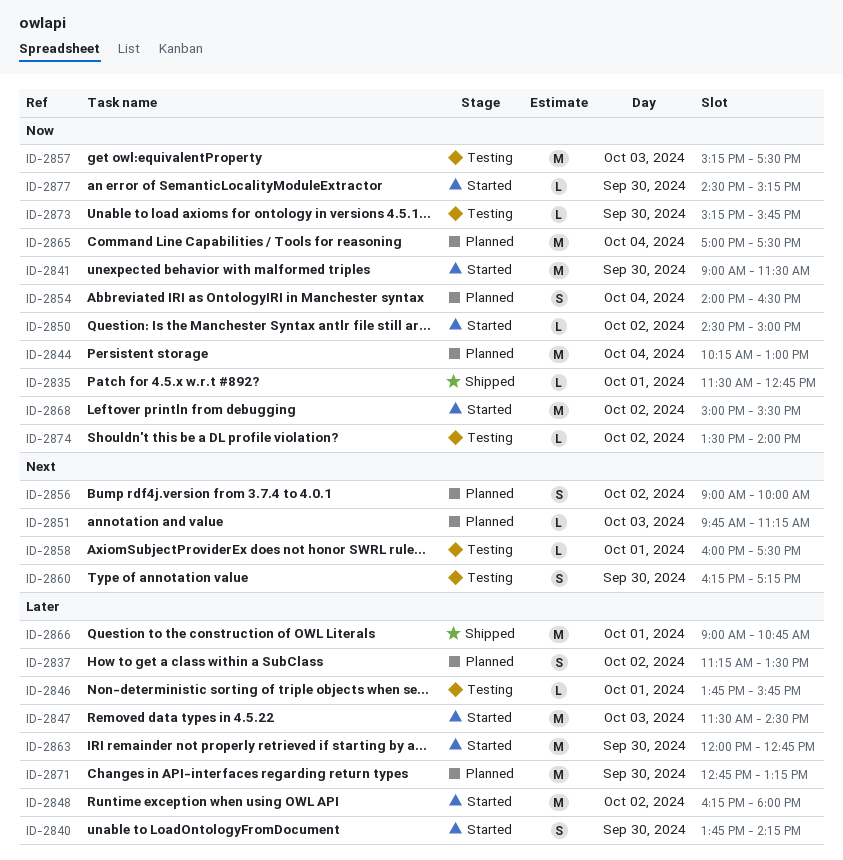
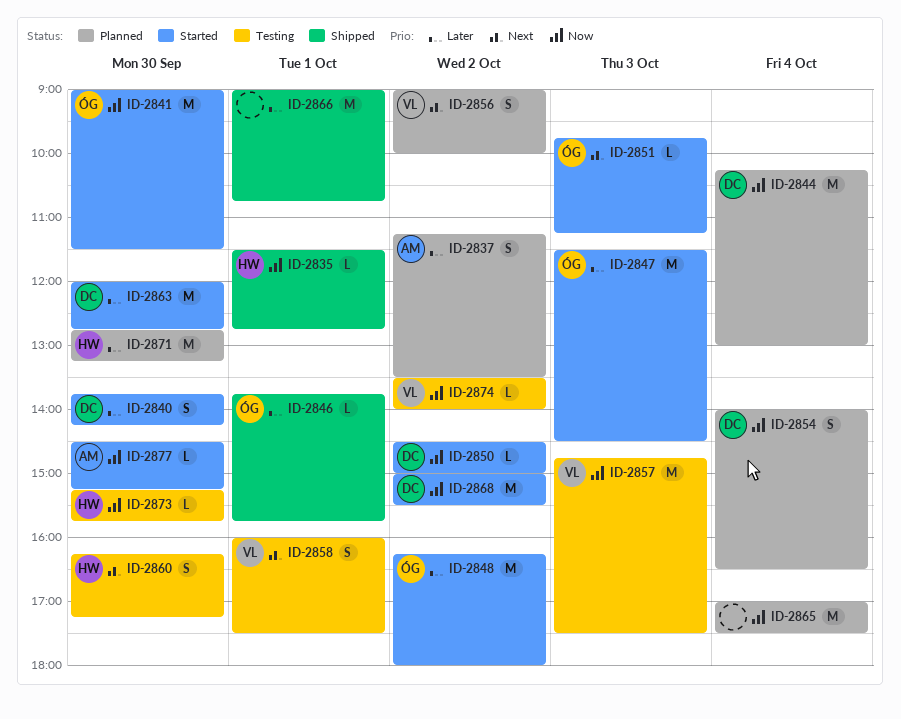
ID-2846, status: Testing -> Shipped
ID-2851, status: Planned -> Started
ID-2857, begins: 15:15 -> 14:45
ID-2858, estimate: L -> S

